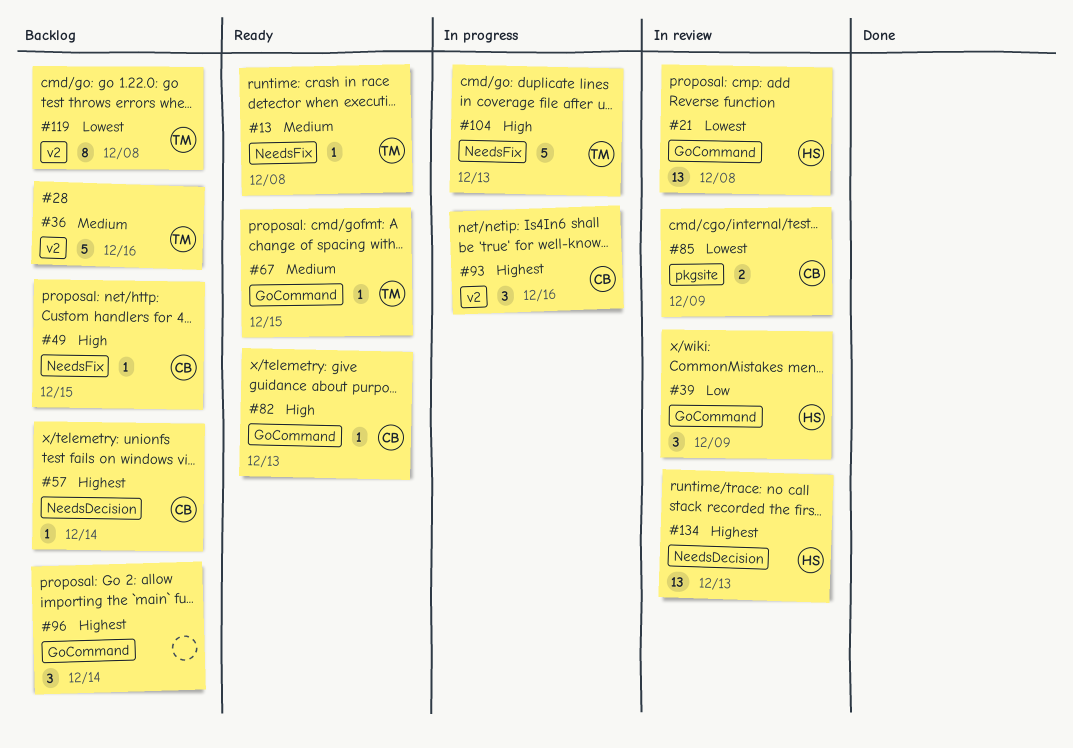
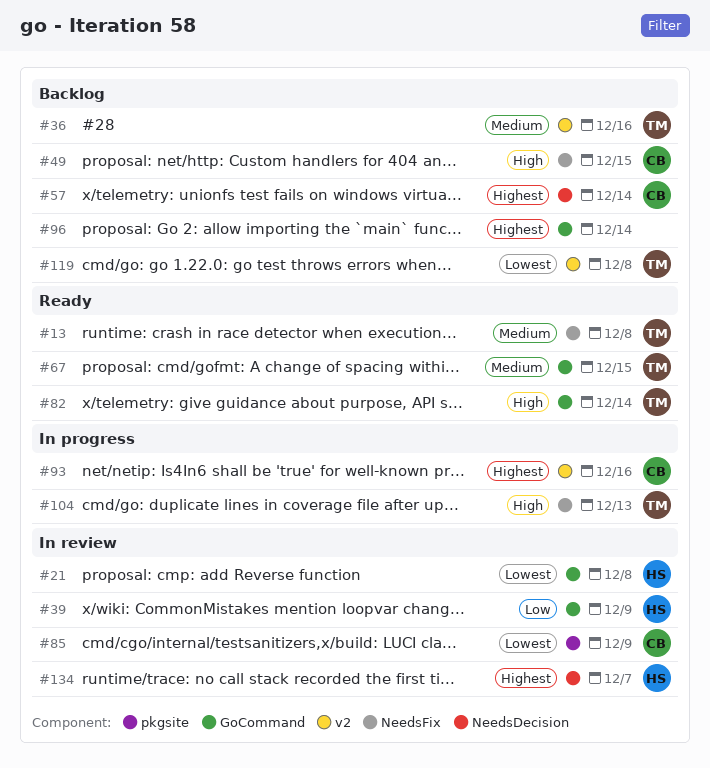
#82, owner: CB -> TM
#82, due: Dec 13 -> Dec 14
#134, due: Dec 13 -> Dec 7

